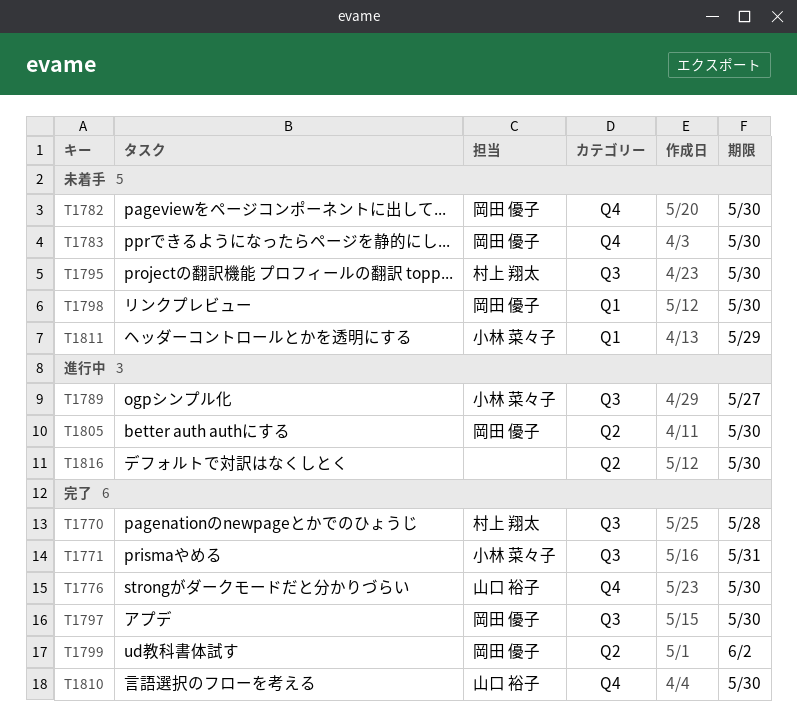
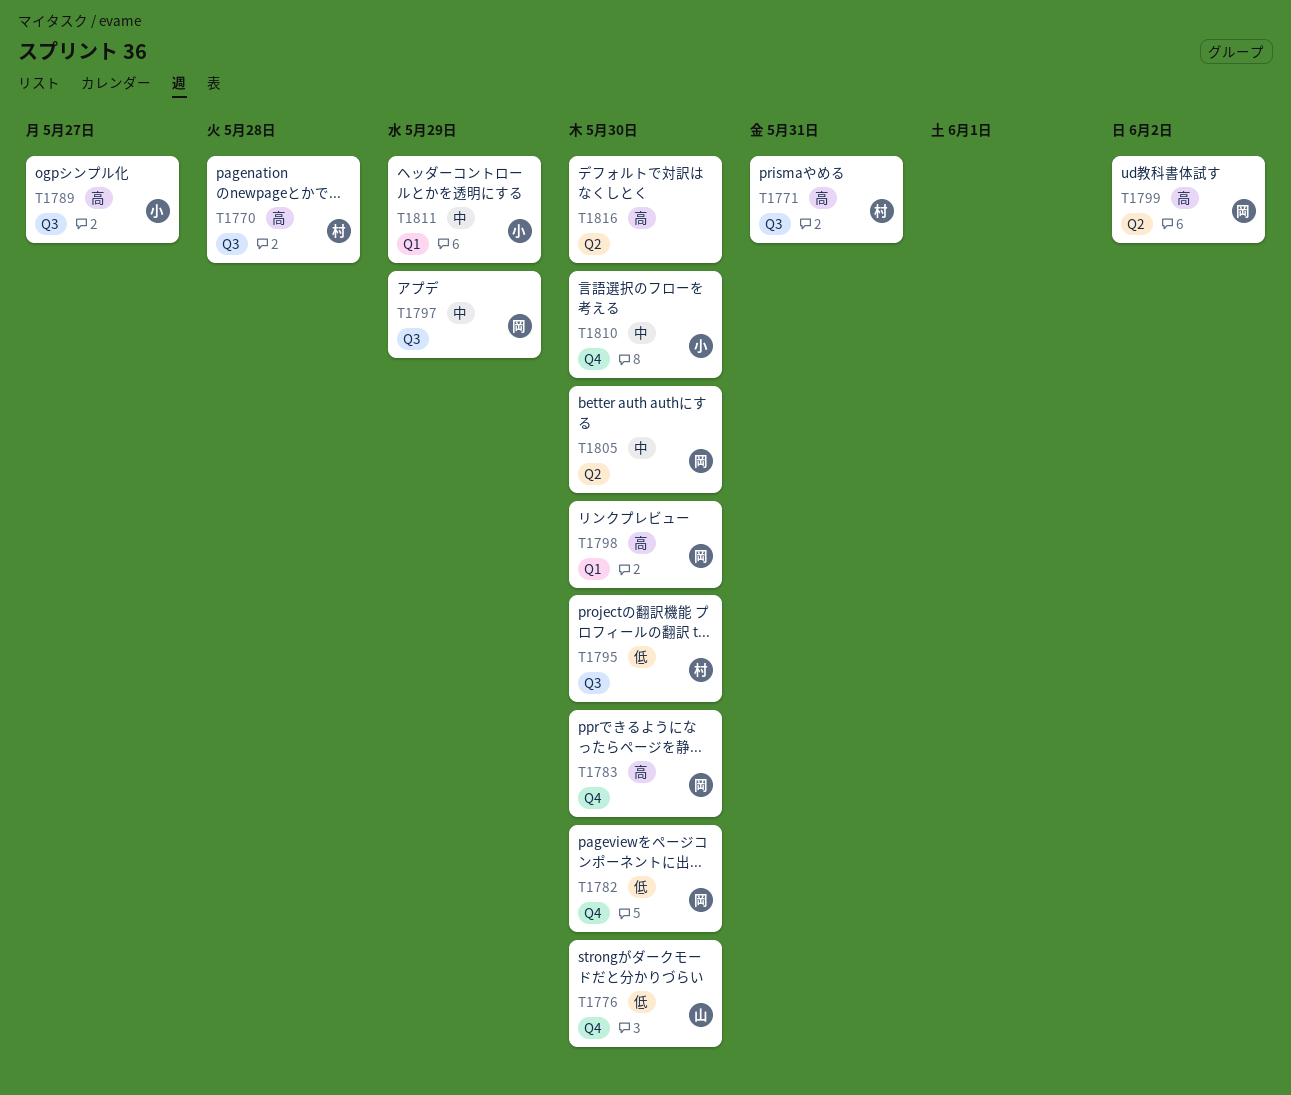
T1771, owner: 小林 菜々子 -> 村上 翔太
T1797, due: May 30 -> May 29
T1810, owner: 山口 裕子 -> 小林 菜々子

